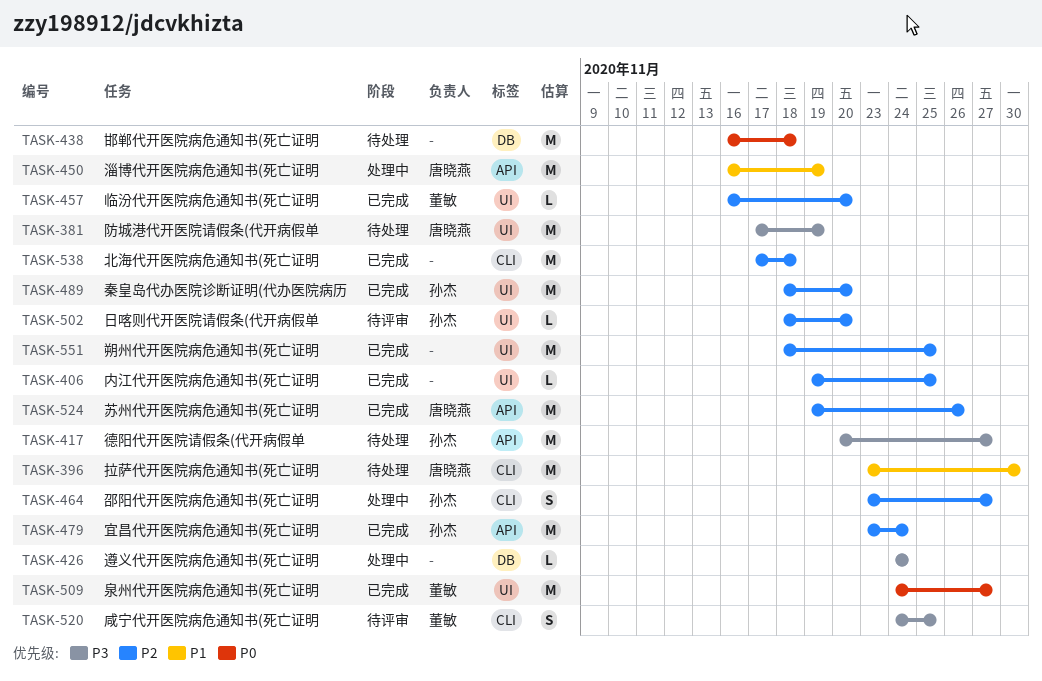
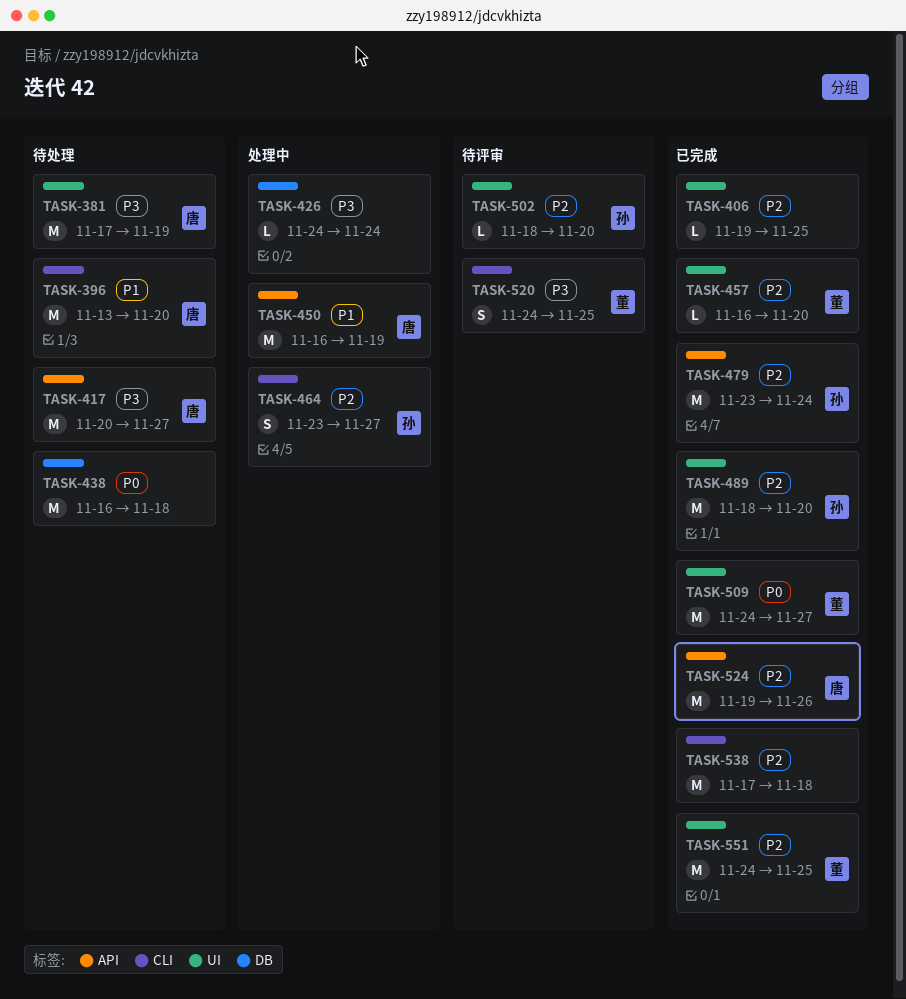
TASK-396, start: Nov 23 -> Nov 13
TASK-396, due: Nov 30 -> Nov 20
TASK-417, owner: 孙杰 -> 唐晓燕
TASK-551, owner: none -> 董敏
TASK-551, start: Nov 18 -> Nov 24

